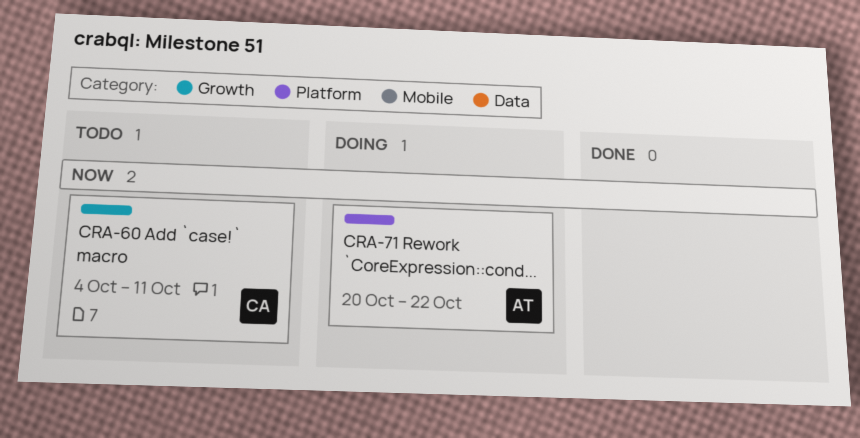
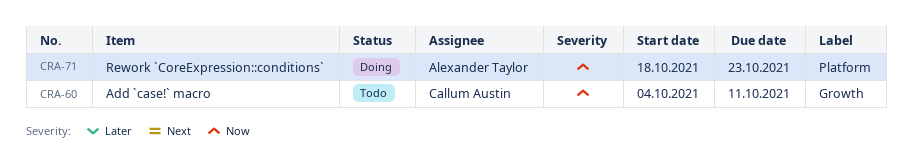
CRA-71, start: Oct 20 -> Oct 18
CRA-71, due: Oct 22 -> Oct 23

